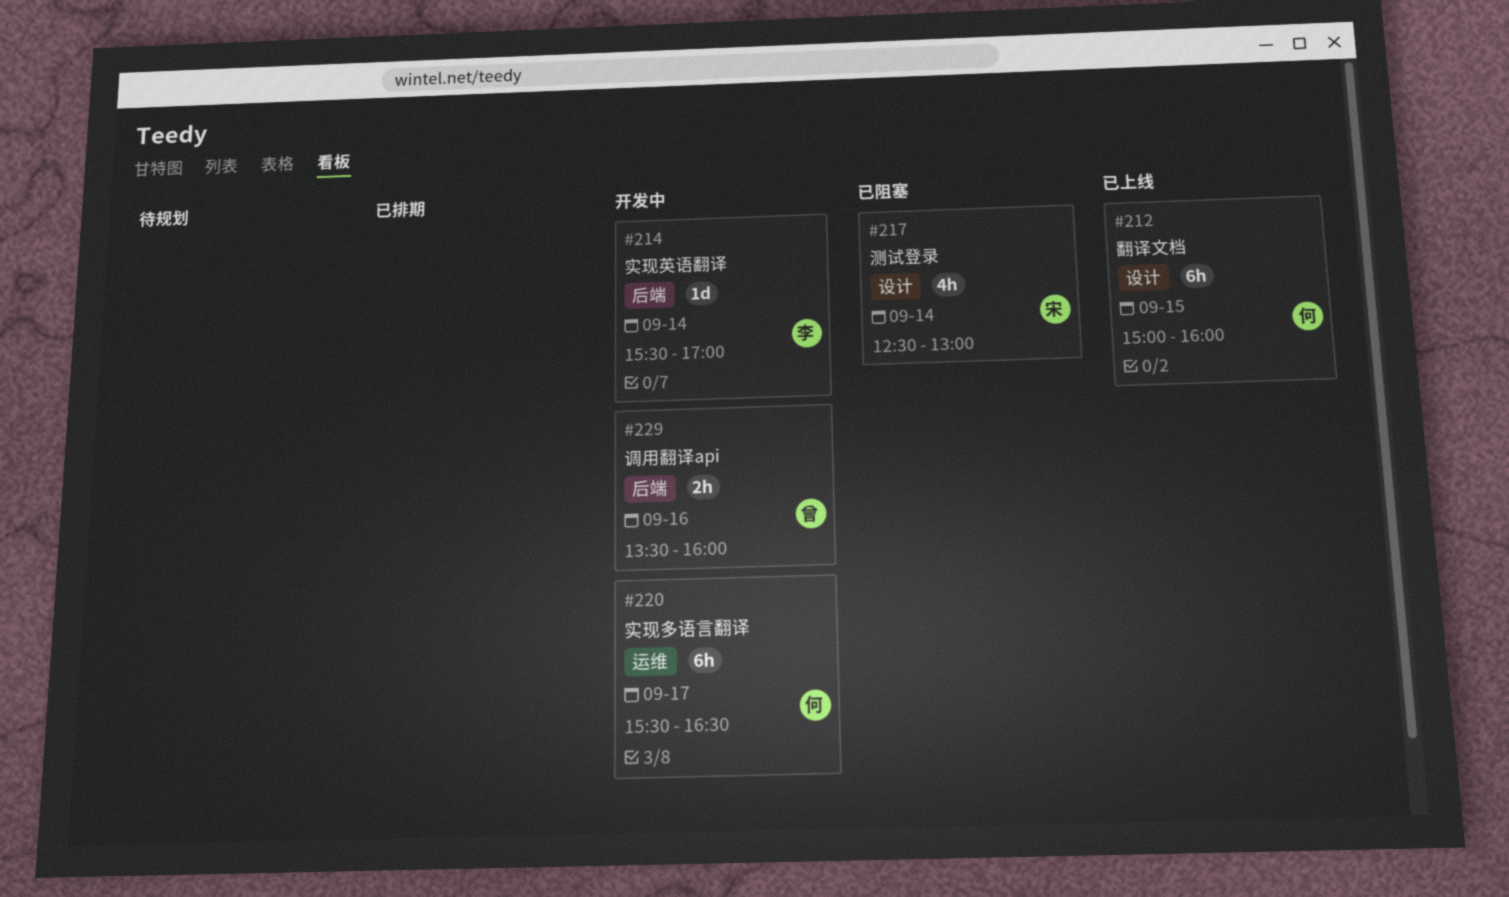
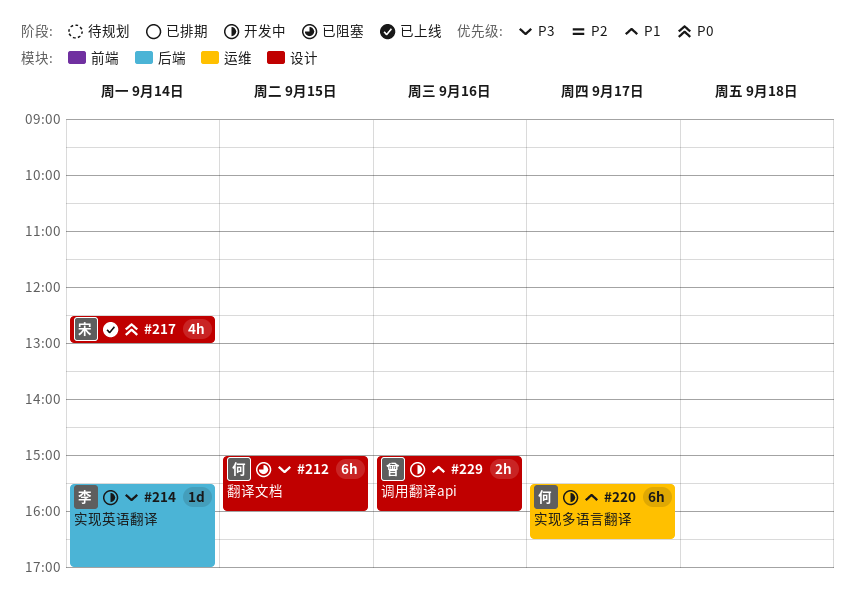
#212, status: 已上线 -> 已阻塞
#217, status: 已阻塞 -> 已上线
#229, label: 后端 -> 设计
#229, begins: 13:30 -> 15:00

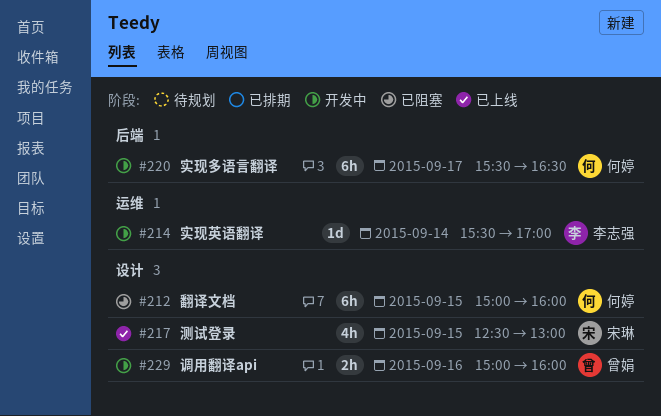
#214, label: 后端 -> 运维
#217, day: Sep 14 -> Sep 15
#220, label: 运维 -> 后端

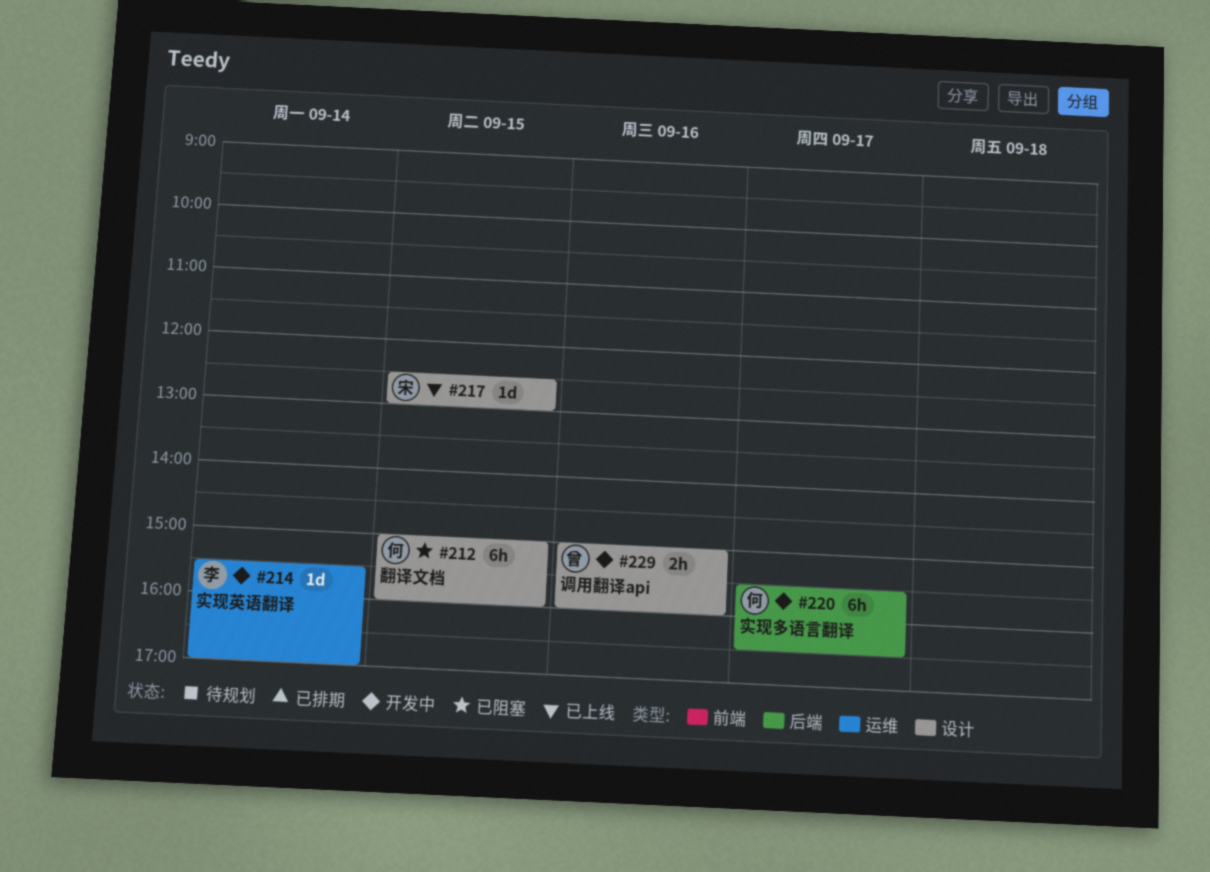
#217, estimate: 4h -> 1d

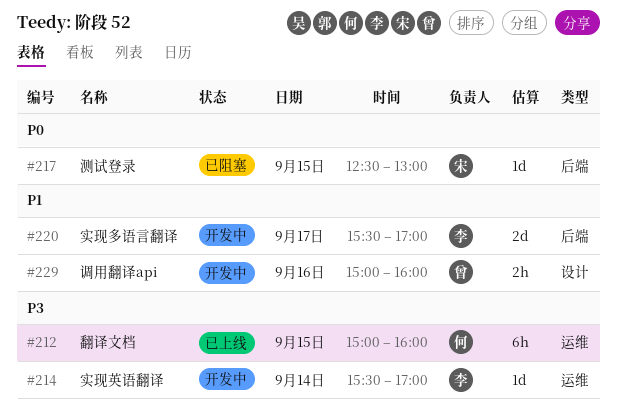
#212, status: 已阻塞 -> 已上线
#212, label: 设计 -> 运维
#217, status: 已上线 -> 已阻塞
#217, label: 设计 -> 后端
#220, owner: 何 -> 李
#220, estimate: 6h -> 2d
#220, ends: 16:30 -> 17:00

